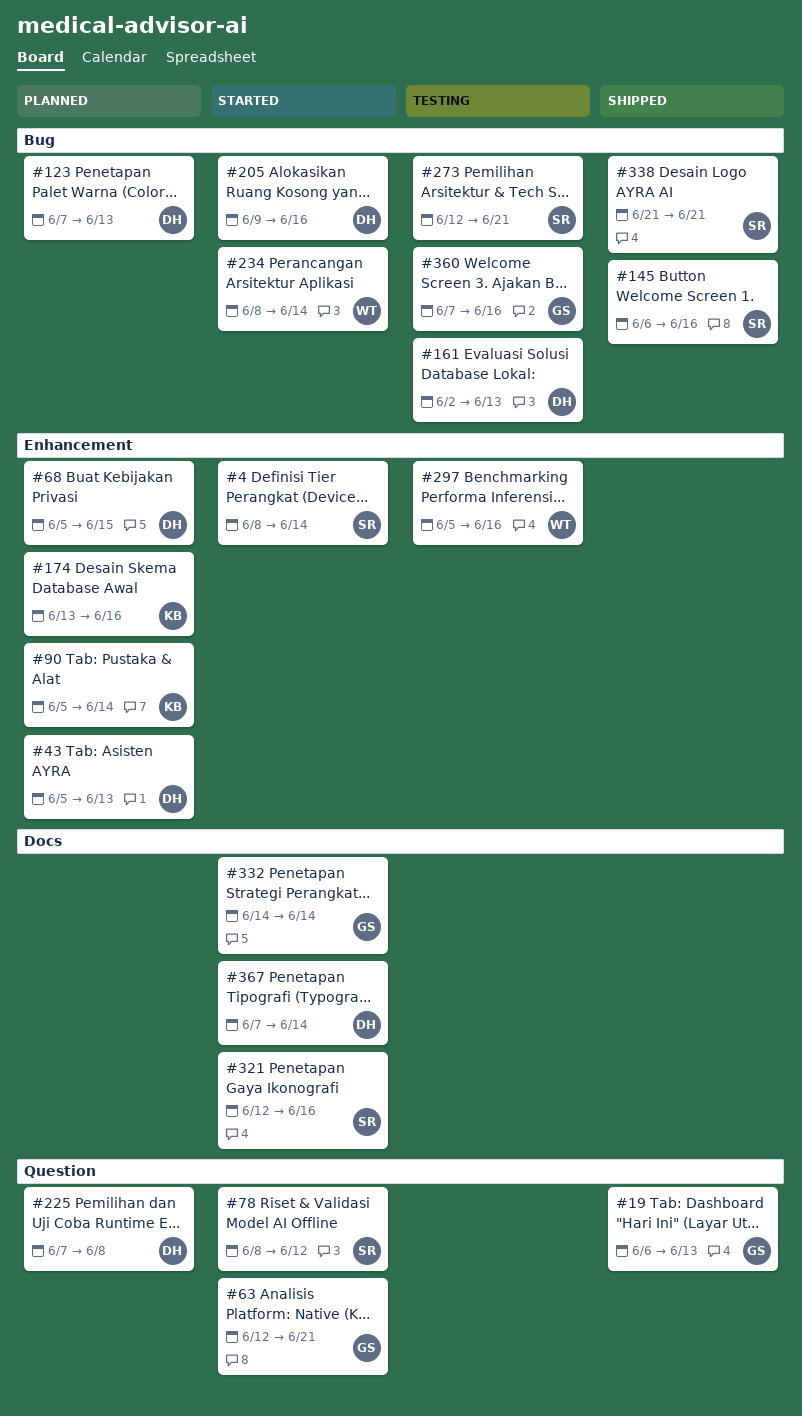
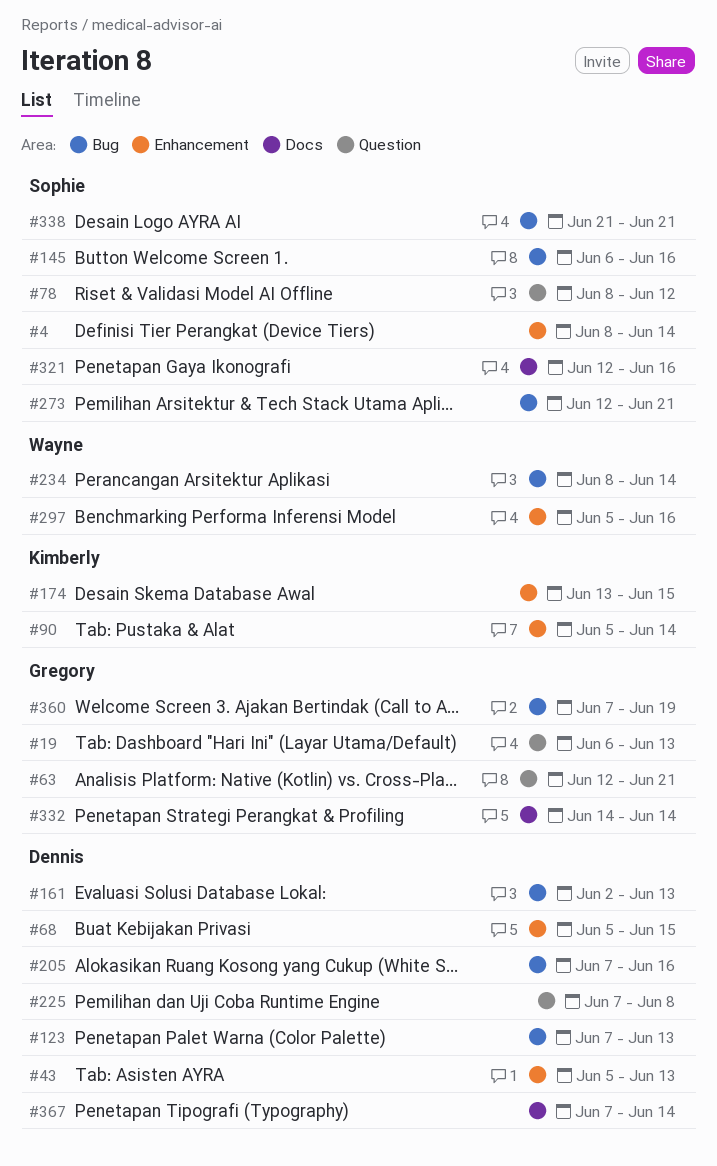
#174, due: Jun 16 -> Jun 15
#205, start: Jun 9 -> Jun 7
#360, due: Jun 16 -> Jun 19

